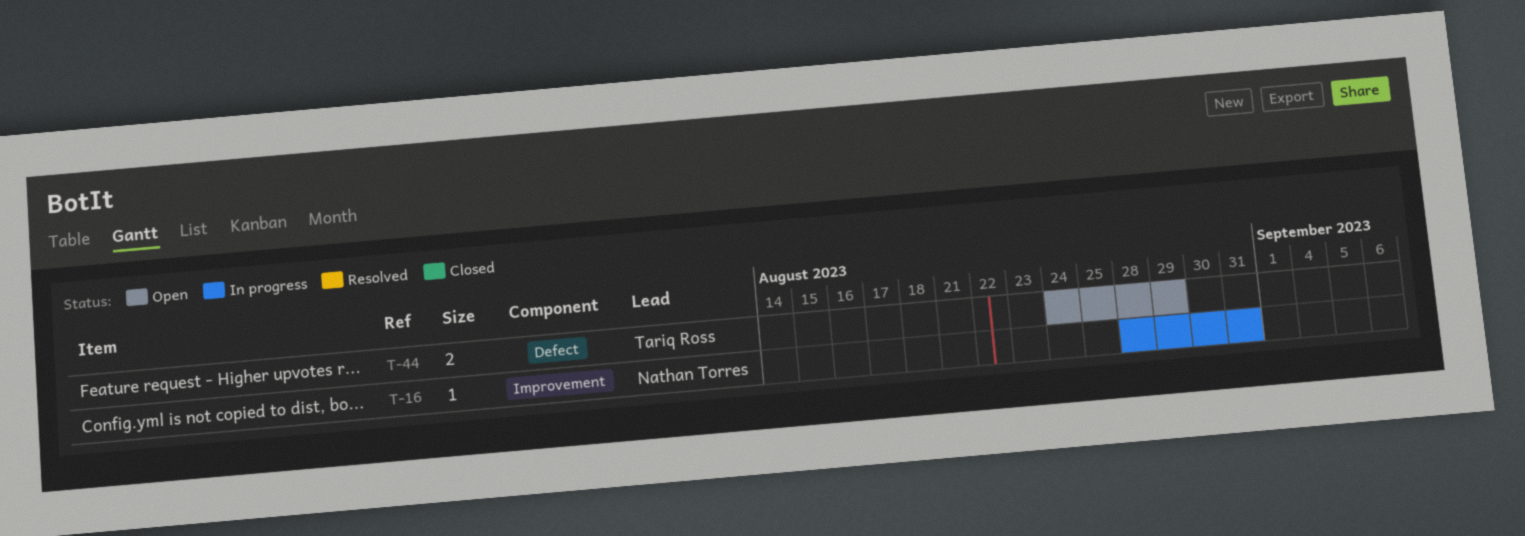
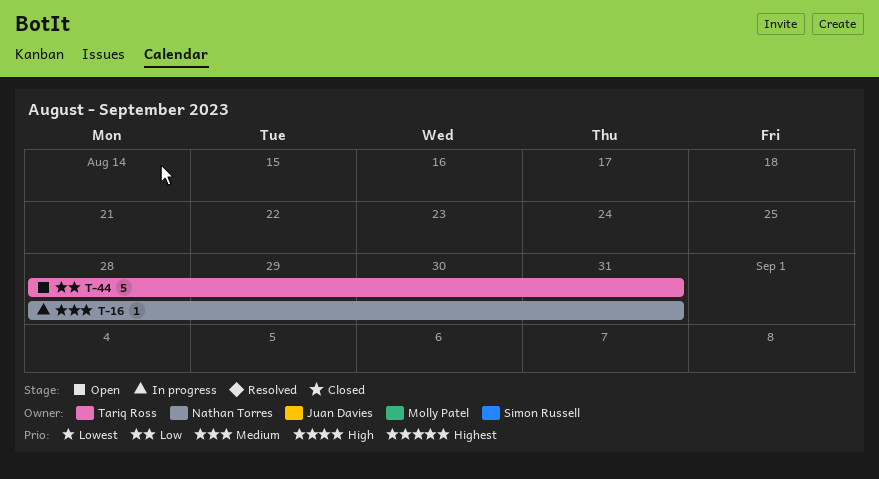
T-44, estimate: 2 -> 5
T-44, start: Aug 24 -> Aug 28
T-44, due: Aug 29 -> Aug 31

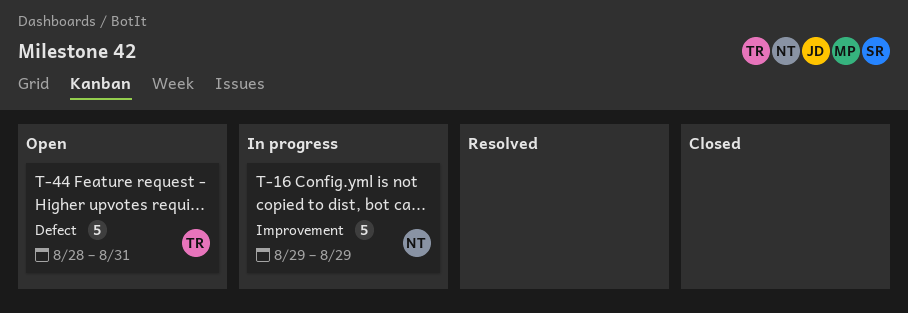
T-16, estimate: 1 -> 5
T-16, start: Aug 28 -> Aug 29
T-16, due: Aug 31 -> Aug 29

